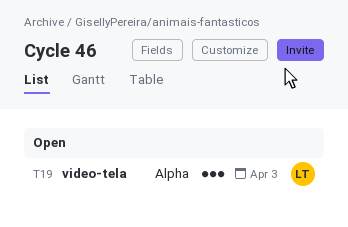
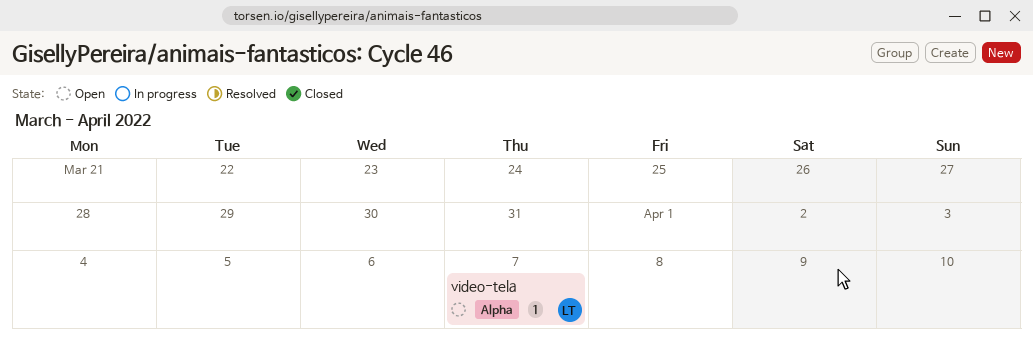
video-tela, estimate: 3 -> 1
video-tela, due: Apr 3 -> Apr 7

